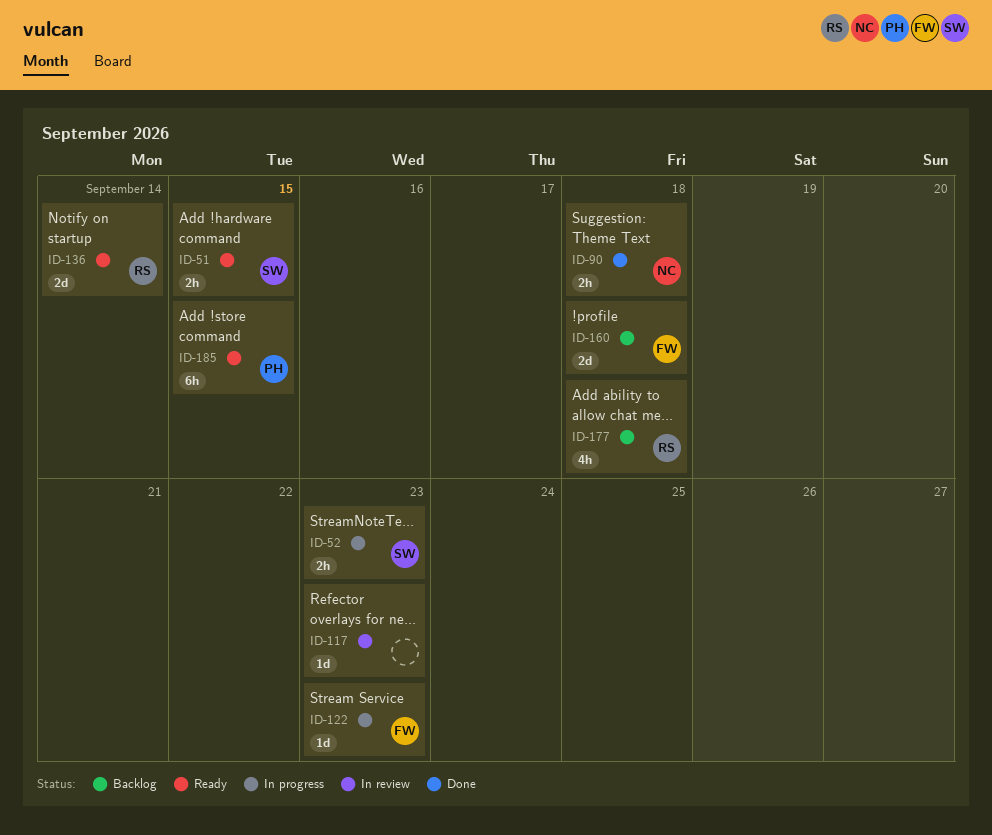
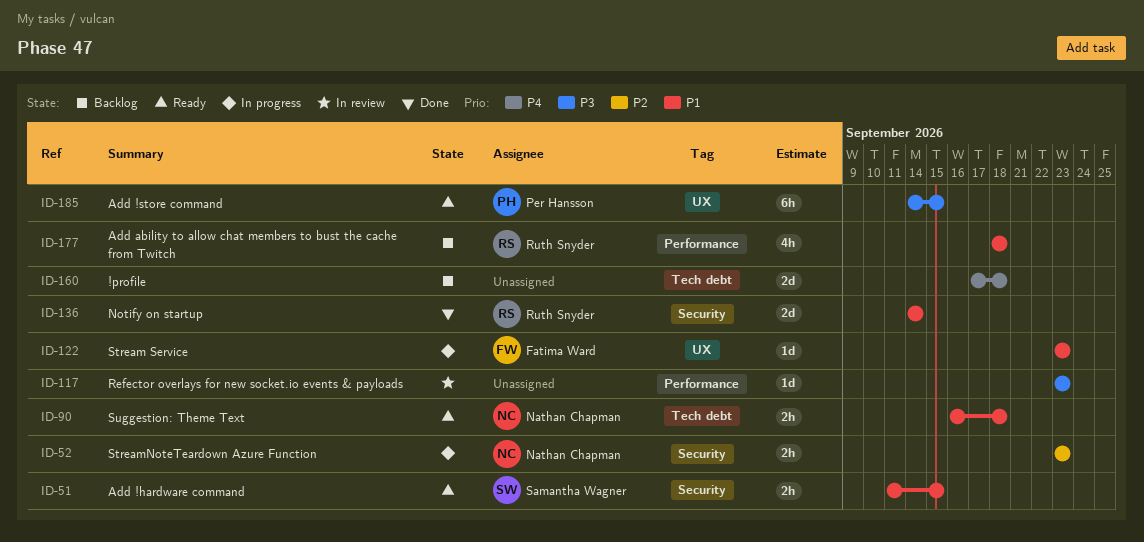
ID-52, owner: Samantha Wagner -> Nathan Chapman
ID-90, status: Done -> Ready
ID-136, status: Ready -> Done
ID-160, owner: Fatima Ward -> none

